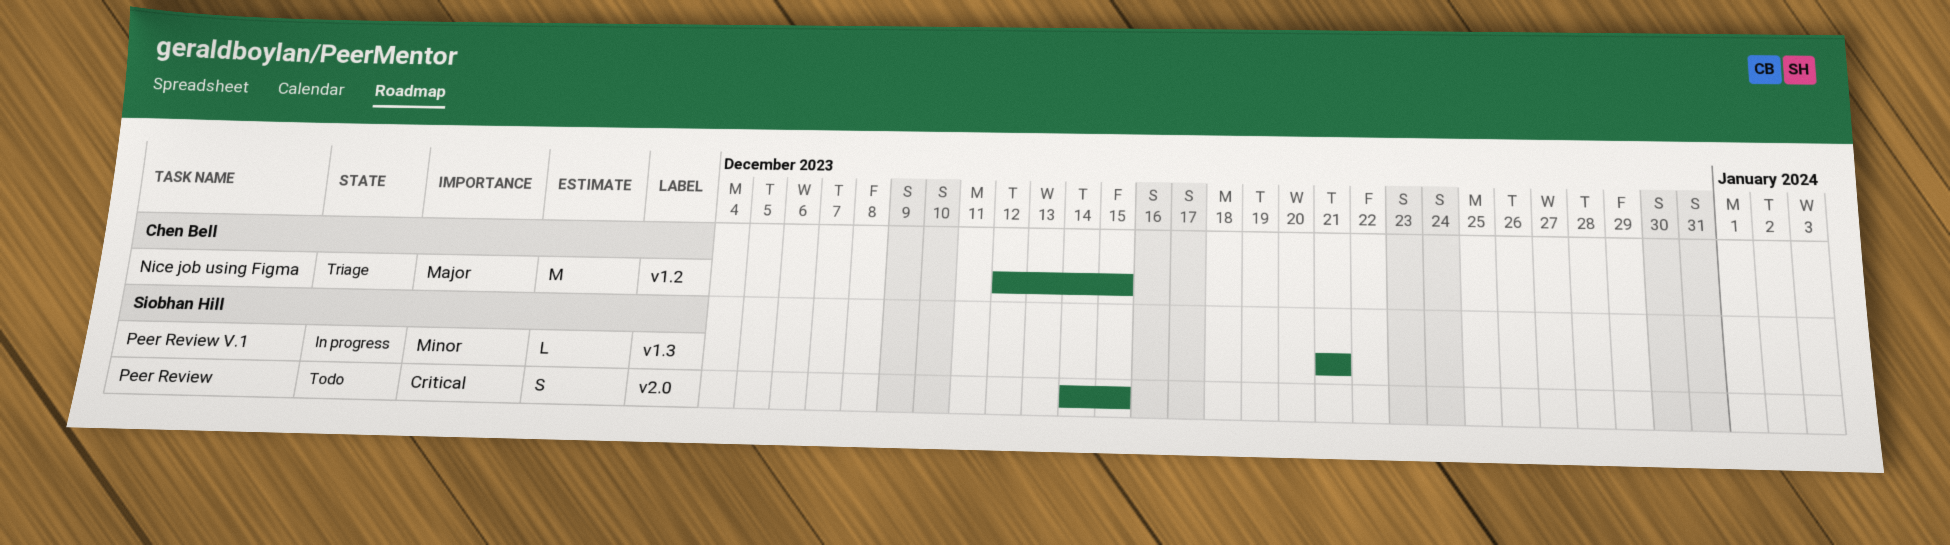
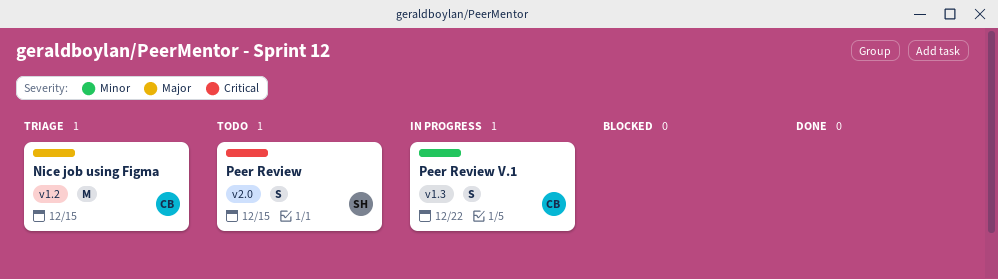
Peer Review V.1, owner: Siobhan Hill -> Chen Bell
Peer Review V.1, estimate: L -> S
Peer Review V.1, due: Dec 21 -> Dec 22

